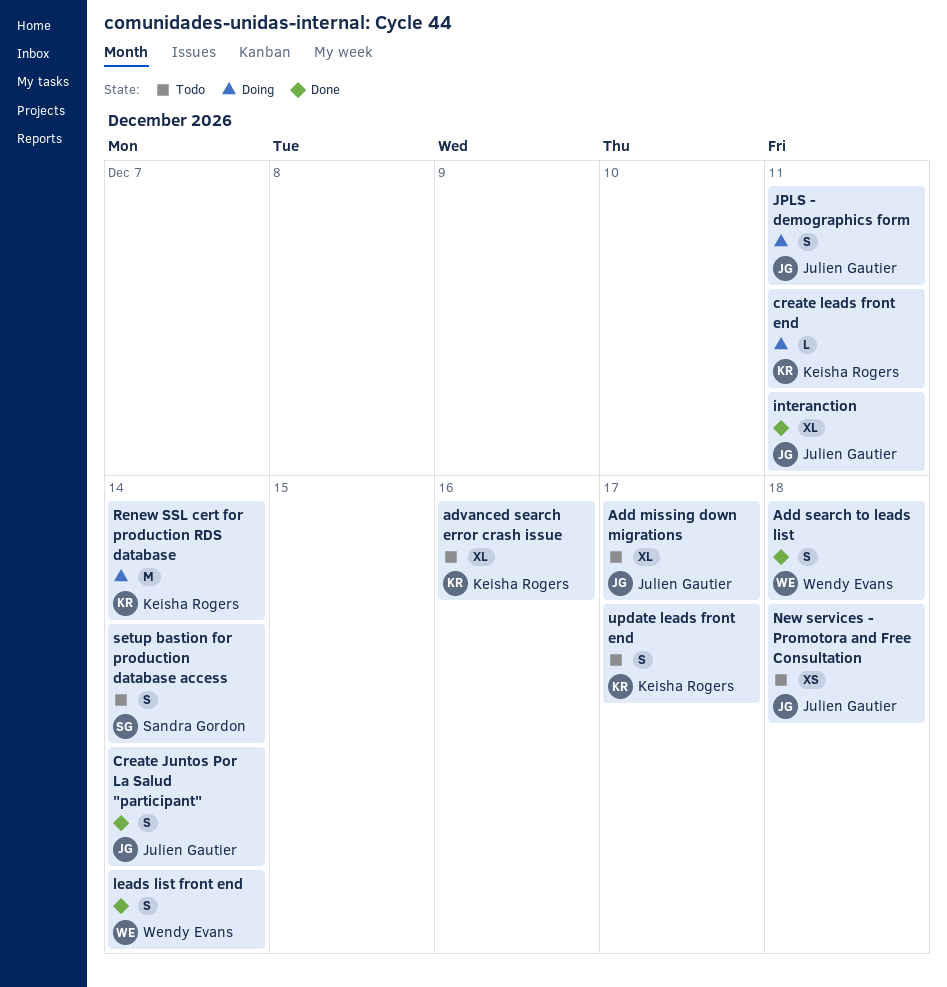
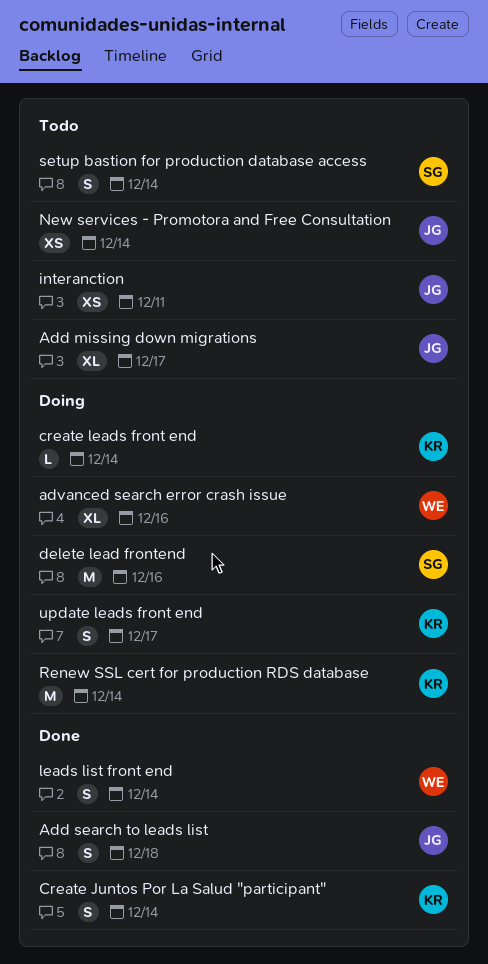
Add search to leads list, owner: Wendy Evans -> Julien Gautier
advanced search error crash issue, status: Todo -> Doing
advanced search error crash issue, owner: Keisha Rogers -> Wendy Evans
Create Juntos Por La Salud "participant", owner: Julien Gautier -> Keisha Rogers
create leads front end, due: Dec 11 -> Dec 14
delete lead frontend: none -> present
interanction, status: Done -> Todo
interanction, estimate: XL -> XS
JPLS - demographics form: present -> none
New services - Promotora and Free Consultation, due: Dec 18 -> Dec 14
update leads front end, status: Todo -> Doing

